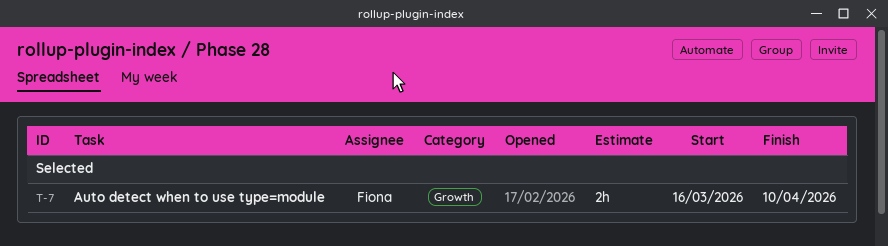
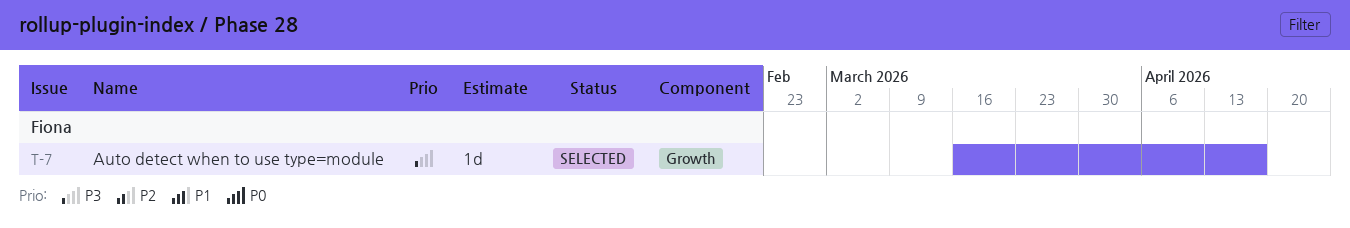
T-7, estimate: 2h -> 1d
T-7, due: Apr 10 -> Apr 17

